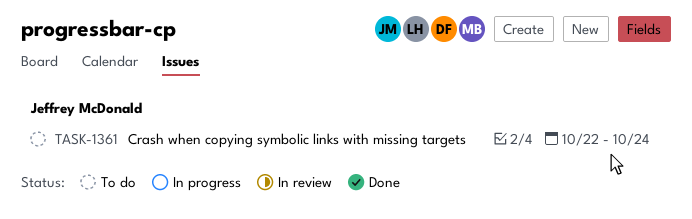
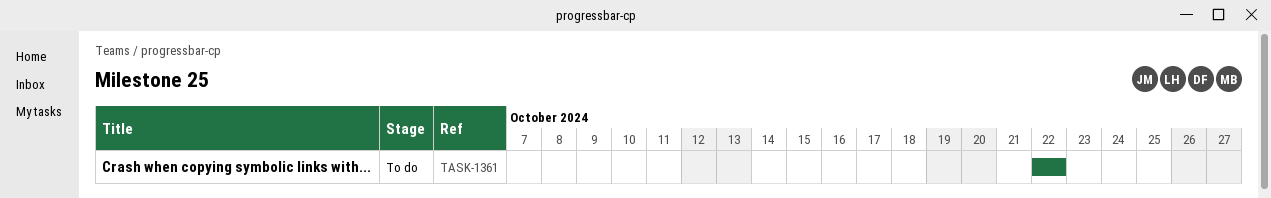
TASK-1361, due: Oct 24 -> Oct 22

